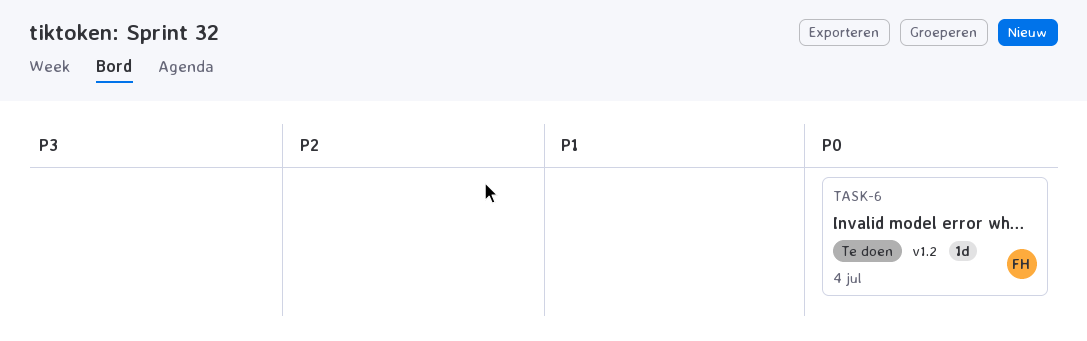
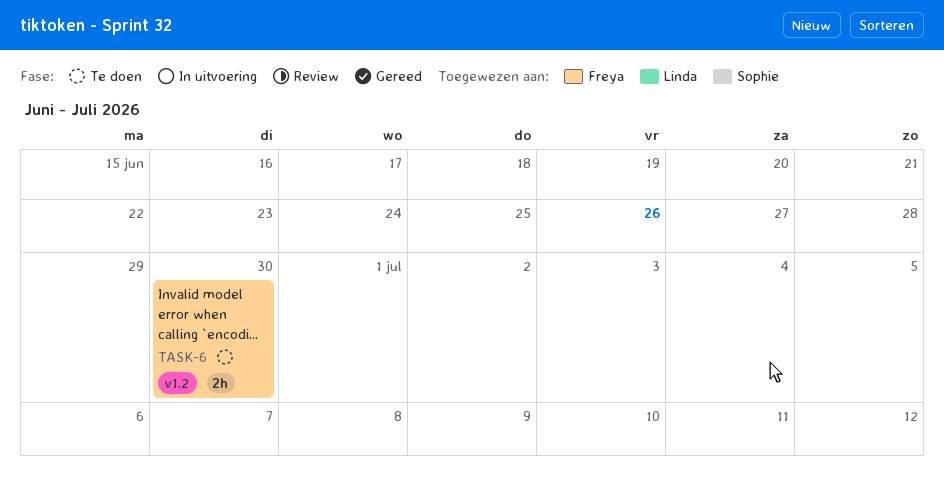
TASK-6, estimate: 1d -> 2h
TASK-6, due: Jul 4 -> Jun 30

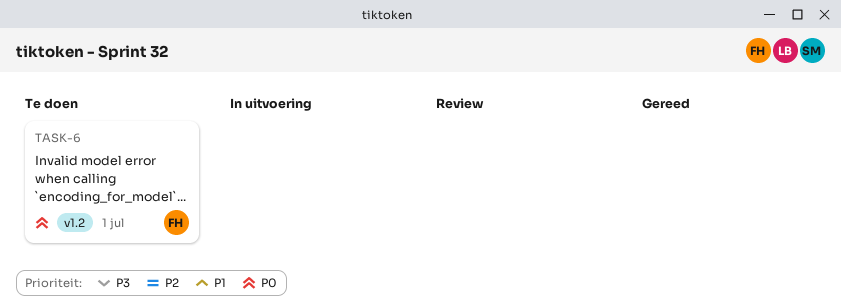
TASK-6, due: Jun 30 -> Jul 1

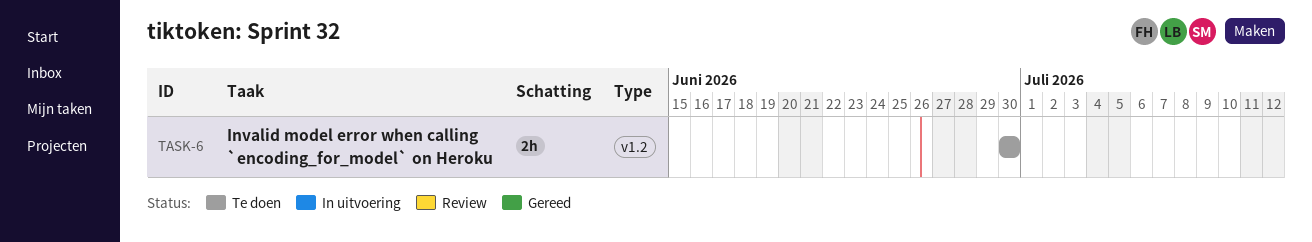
TASK-6, due: Jul 1 -> Jun 30

